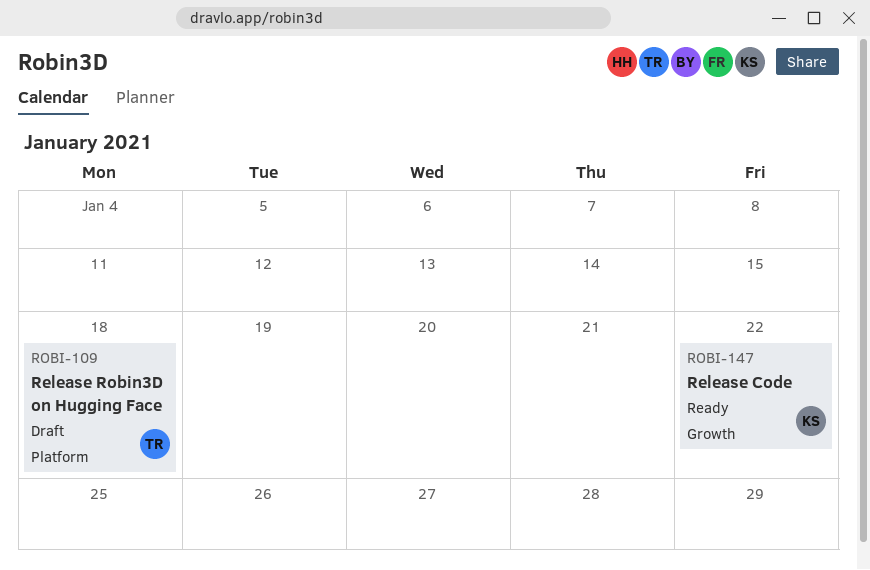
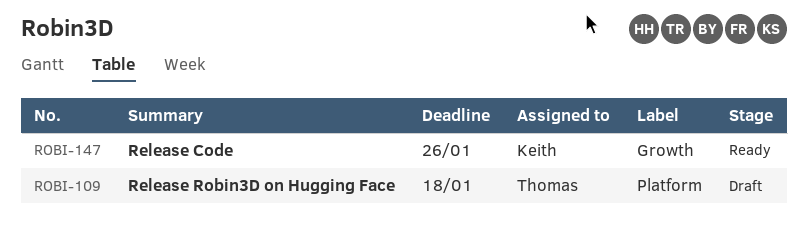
ROBI-147, due: Jan 22 -> Jan 26

